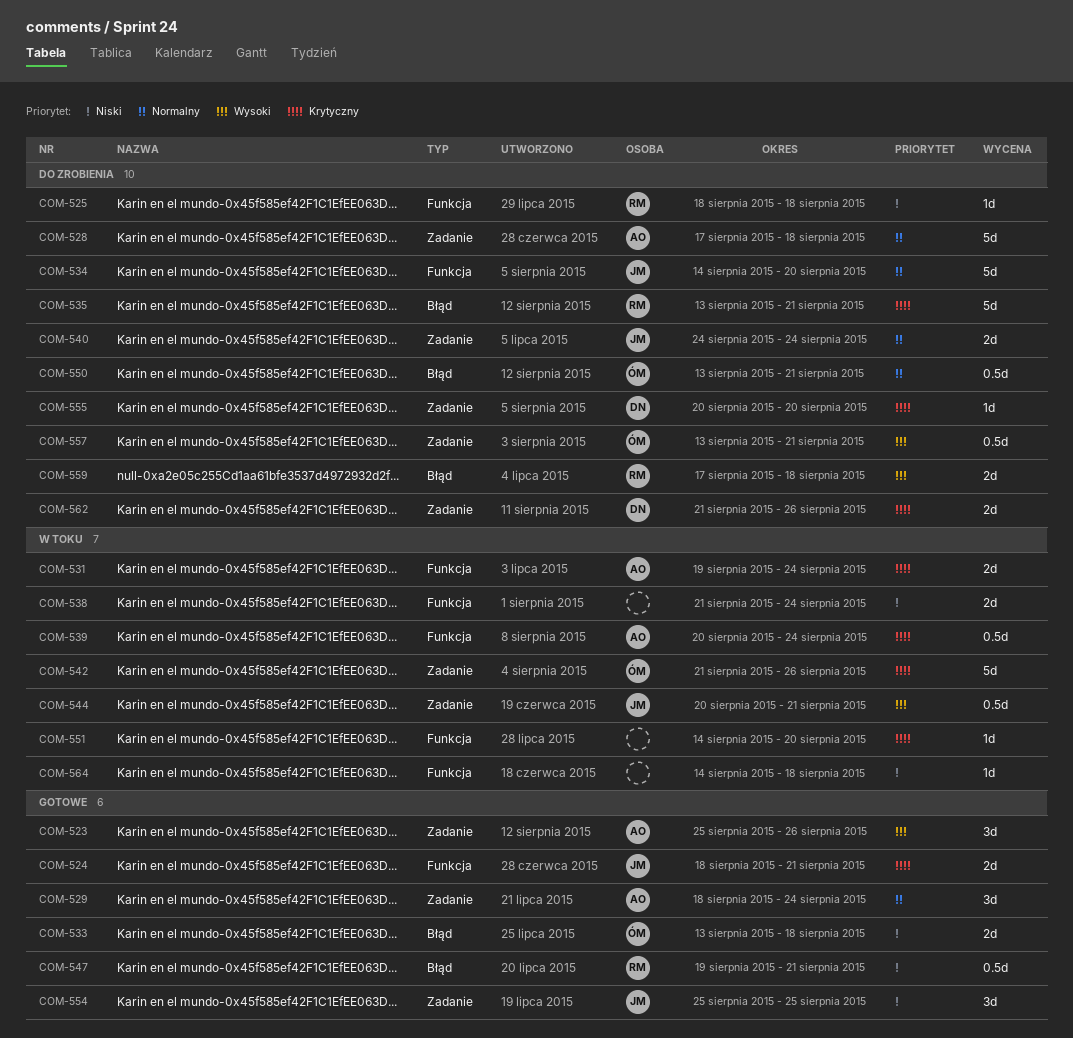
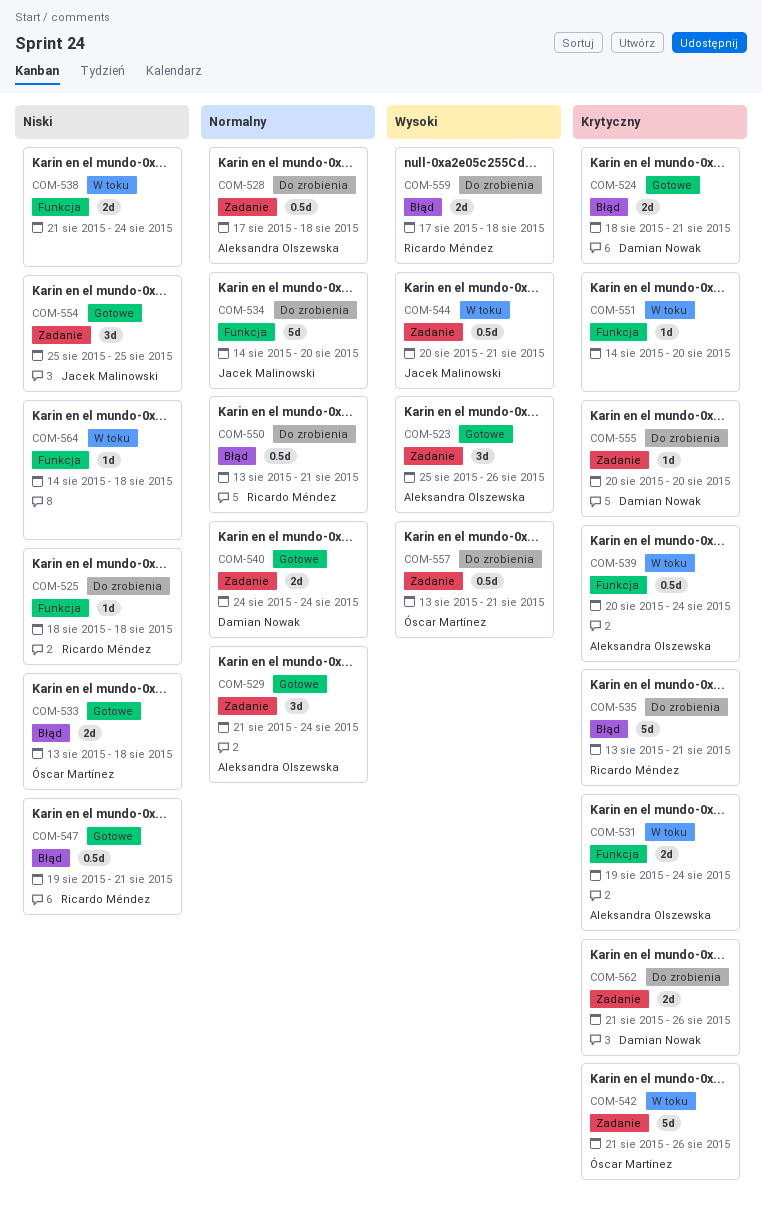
COM-524, owner: Jacek Malinowski -> Damian Nowak
COM-524, label: Funkcja -> Błąd
COM-528, estimate: 5d -> 0.5d
COM-529, start: Aug 18 -> Aug 21
COM-540, status: Do zrobienia -> Gotowe
COM-540, owner: Jacek Malinowski -> Damian Nowak
COM-550, owner: Óscar Martínez -> Ricardo Méndez

